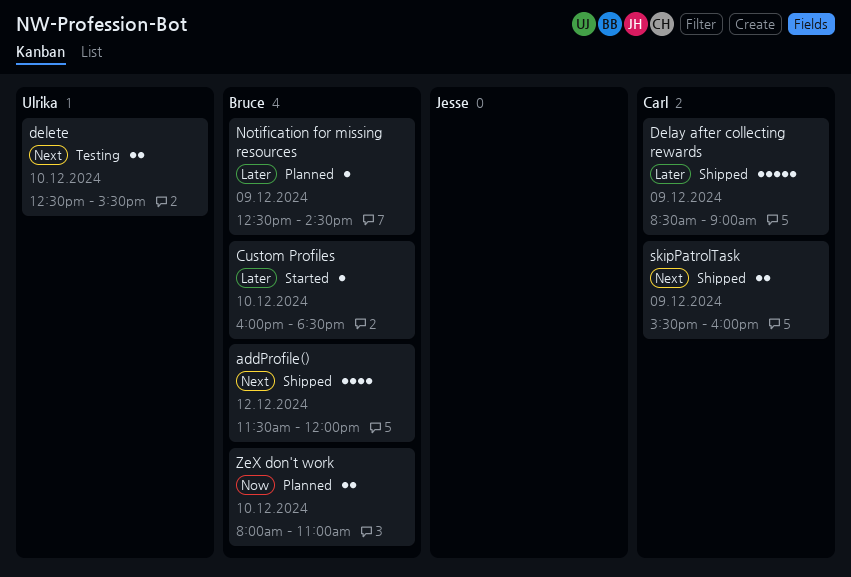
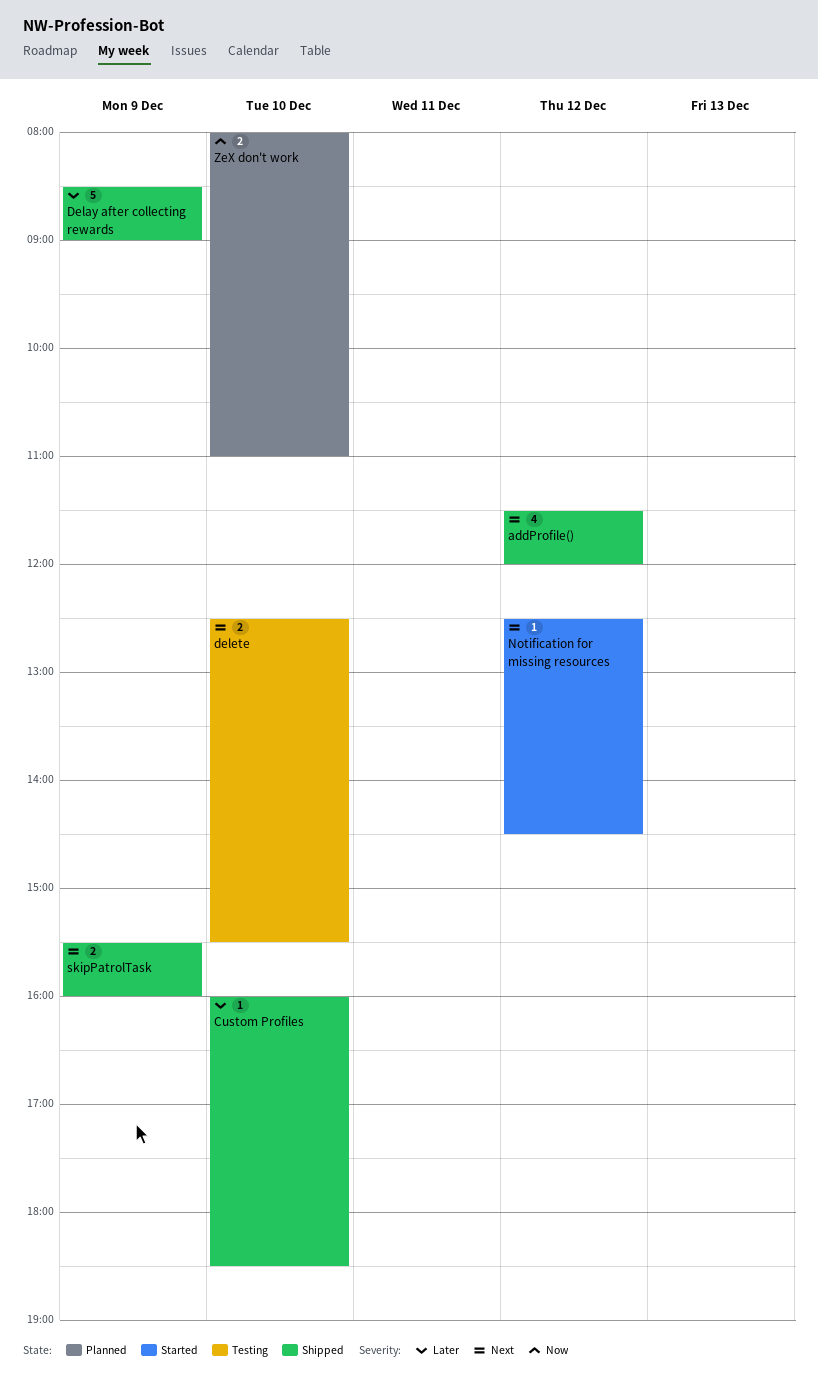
Custom Profiles, status: Started -> Shipped
Notification for missing resources, status: Planned -> Started
Notification for missing resources, priority: Later -> Next
Notification for missing resources, day: Dec 9 -> Dec 12

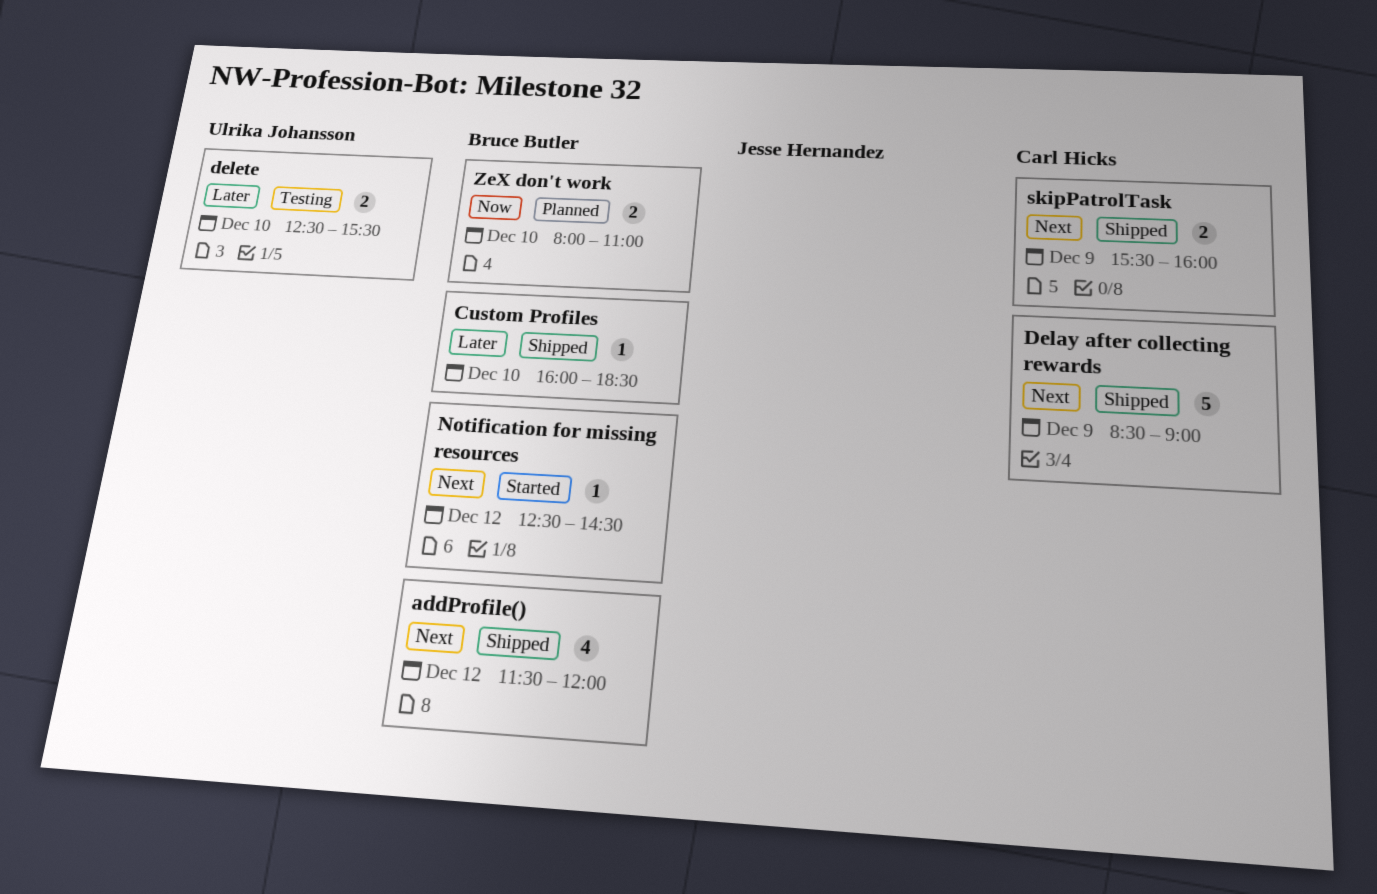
Delay after collecting rewards, priority: Later -> Next
delete, priority: Next -> Later

